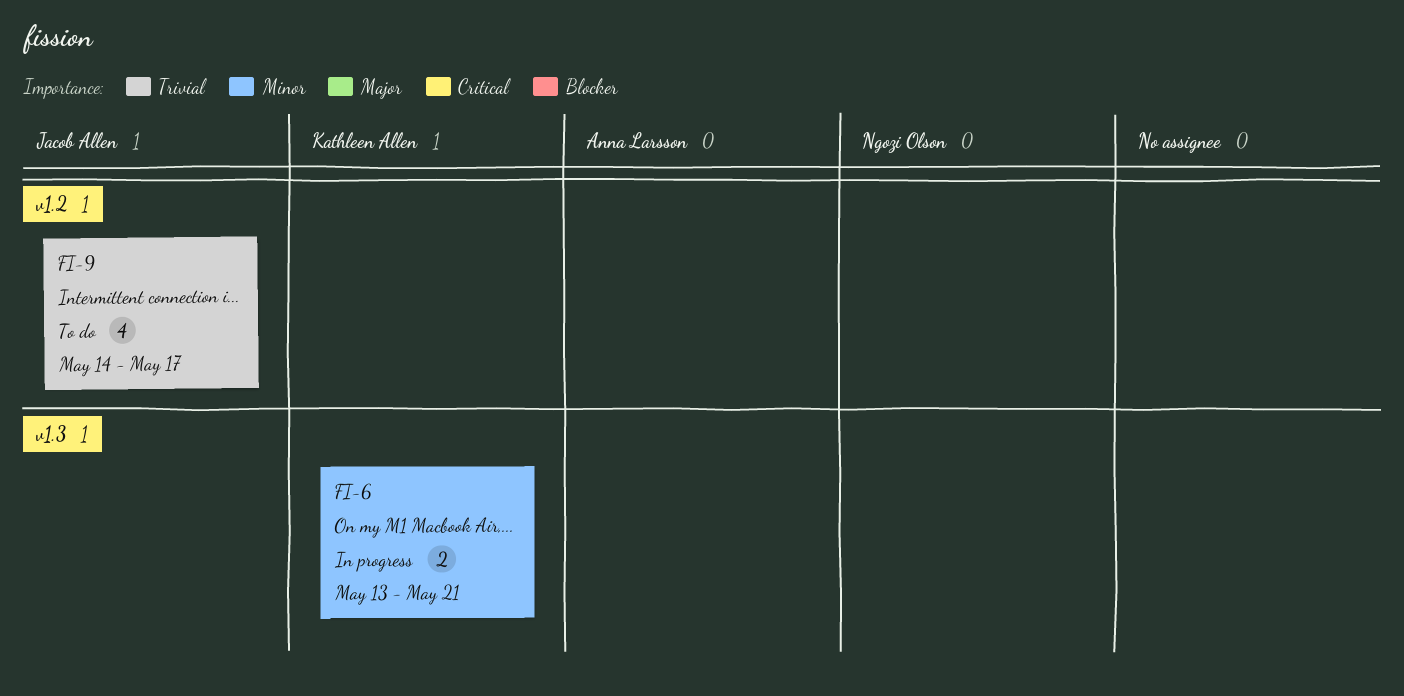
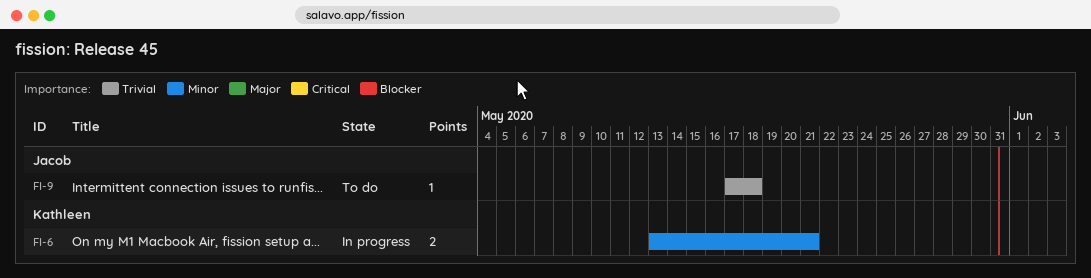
FI-9, estimate: 4 -> 1
FI-9, start: May 14 -> May 17
FI-9, due: May 17 -> May 18

